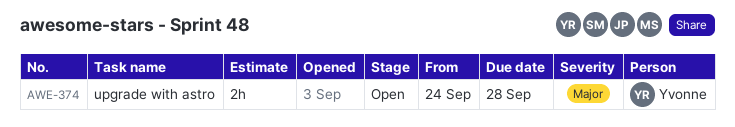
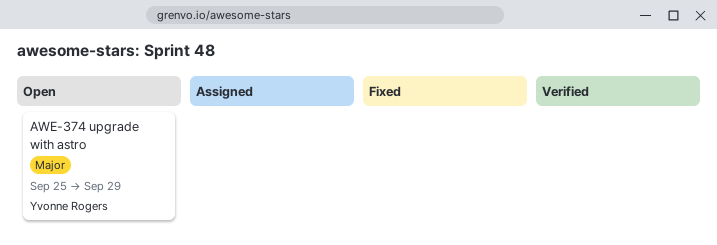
AWE-374, start: Sep 24 -> Sep 25
AWE-374, due: Sep 28 -> Sep 29

